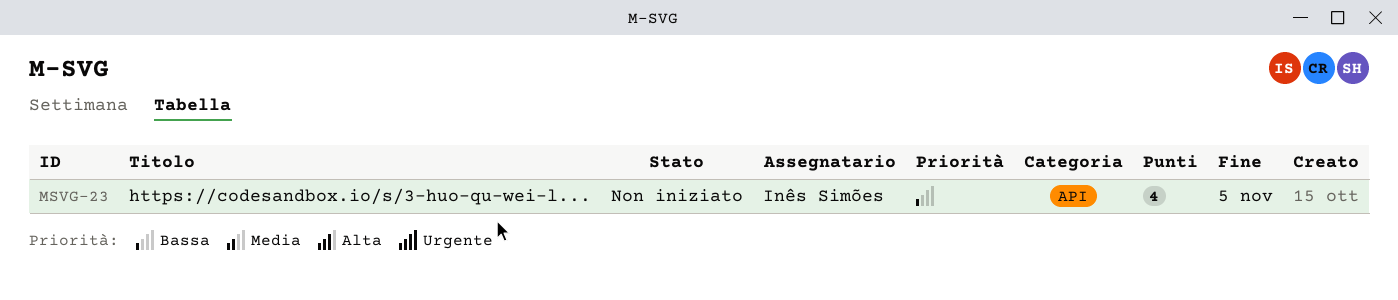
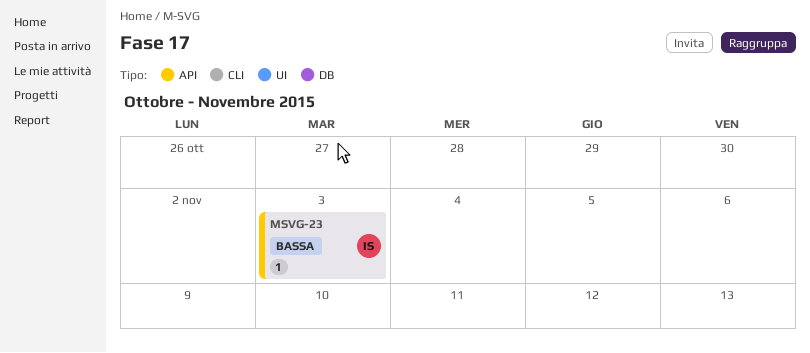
MSVG-23, estimate: 4 -> 1
MSVG-23, due: Nov 5 -> Nov 3

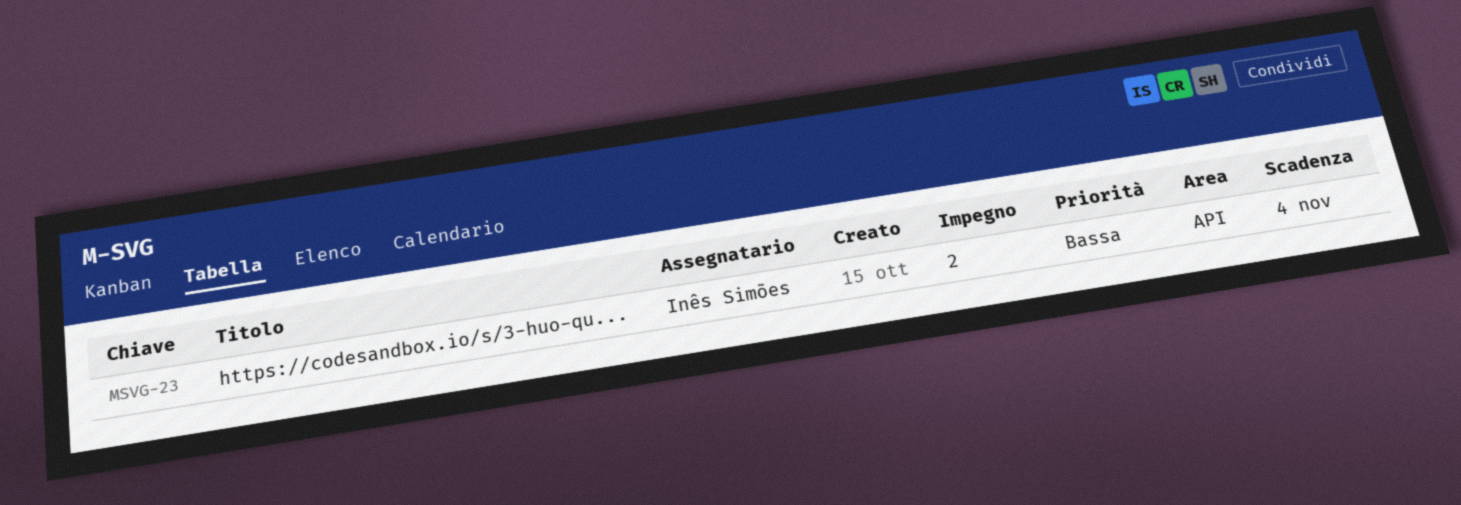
MSVG-23, estimate: 1 -> 2
MSVG-23, due: Nov 3 -> Nov 4

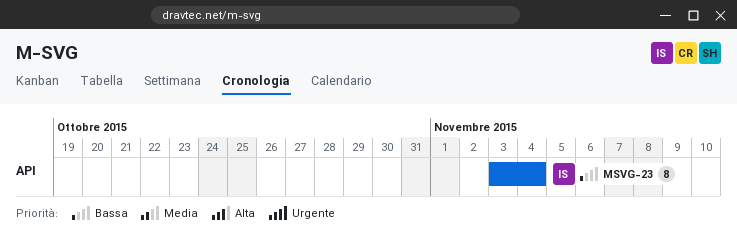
MSVG-23, estimate: 2 -> 8

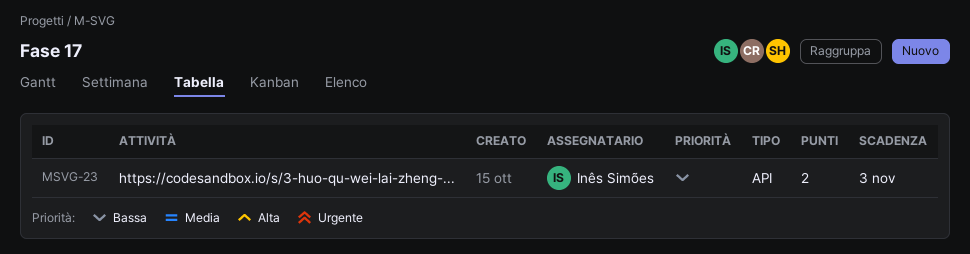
MSVG-23, estimate: 8 -> 2
MSVG-23, due: Nov 4 -> Nov 3

